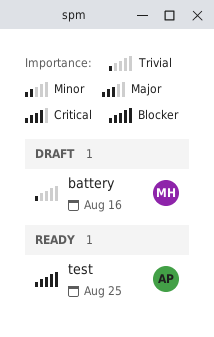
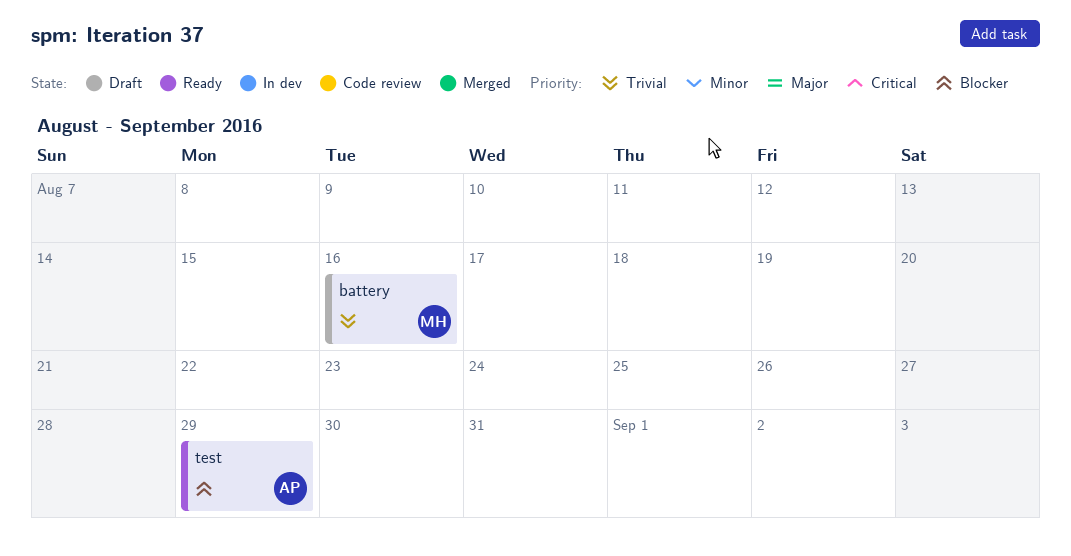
test, due: Aug 25 -> Aug 29

